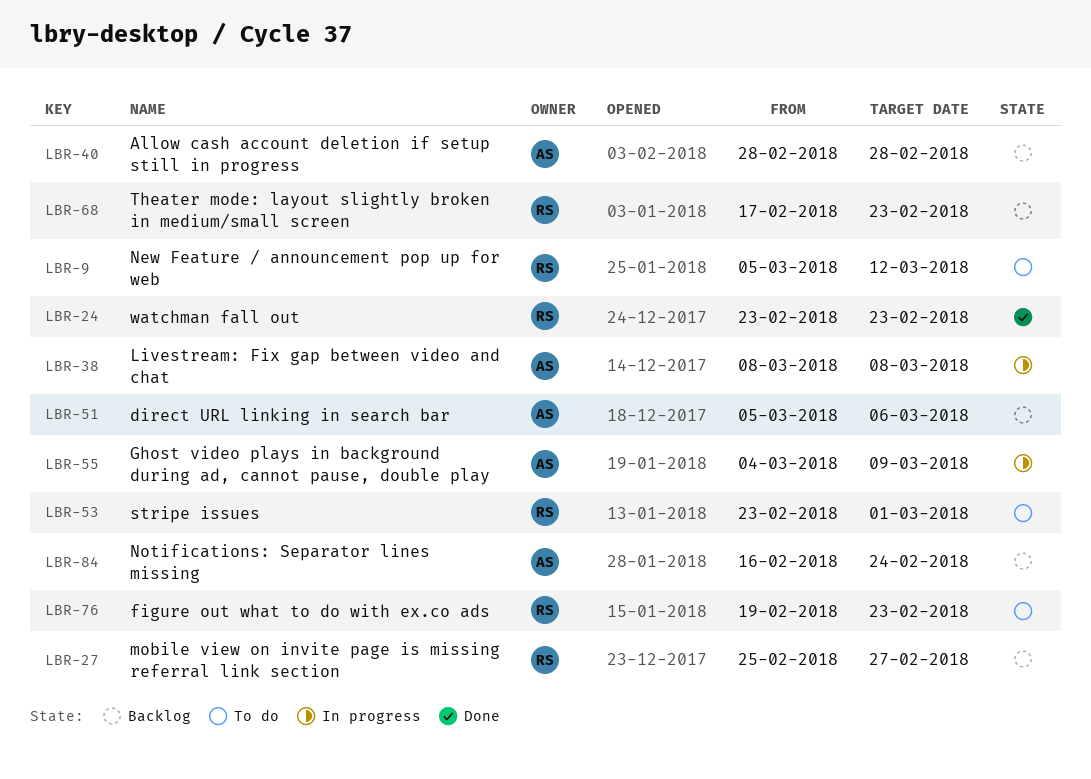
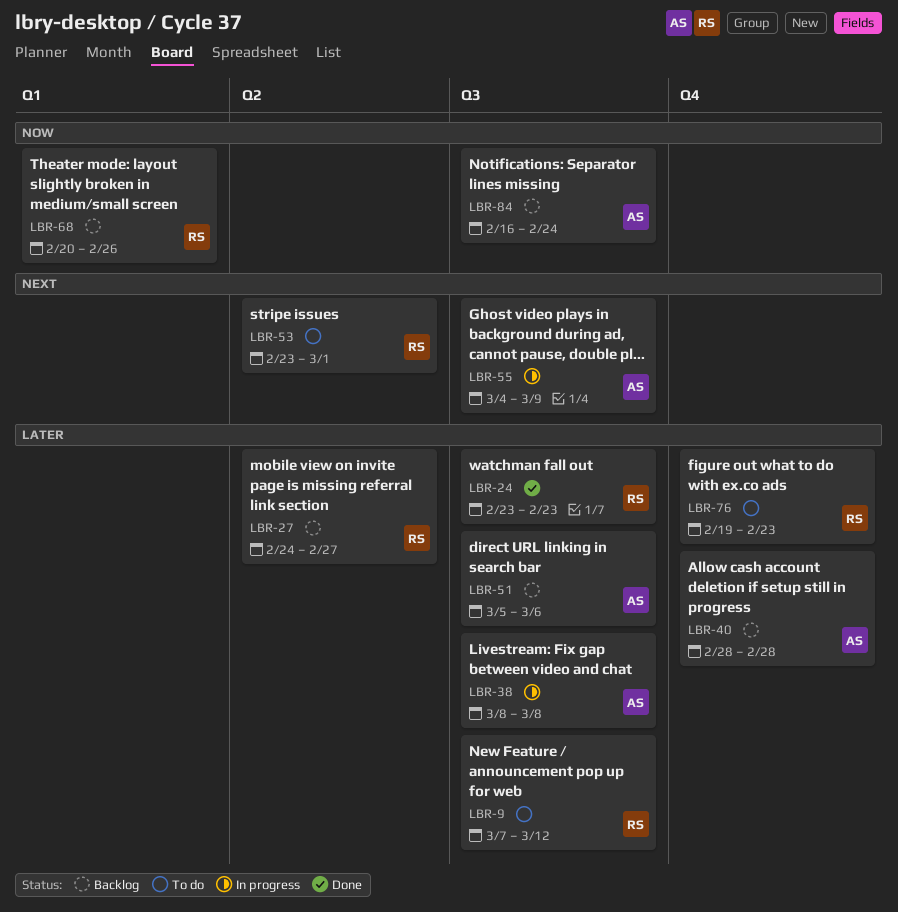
LBR-9, start: Mar 5 -> Mar 7
LBR-27, start: Feb 25 -> Feb 24
LBR-68, start: Feb 17 -> Feb 20
LBR-68, due: Feb 23 -> Feb 26

